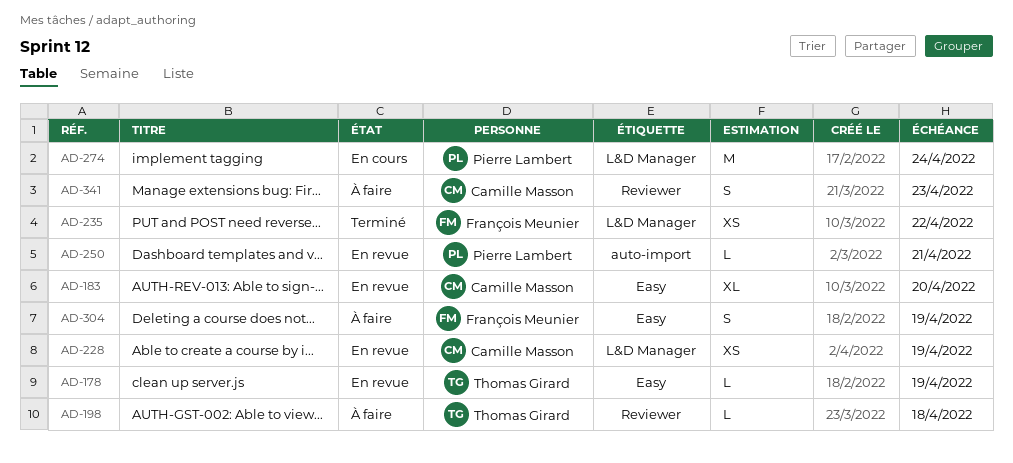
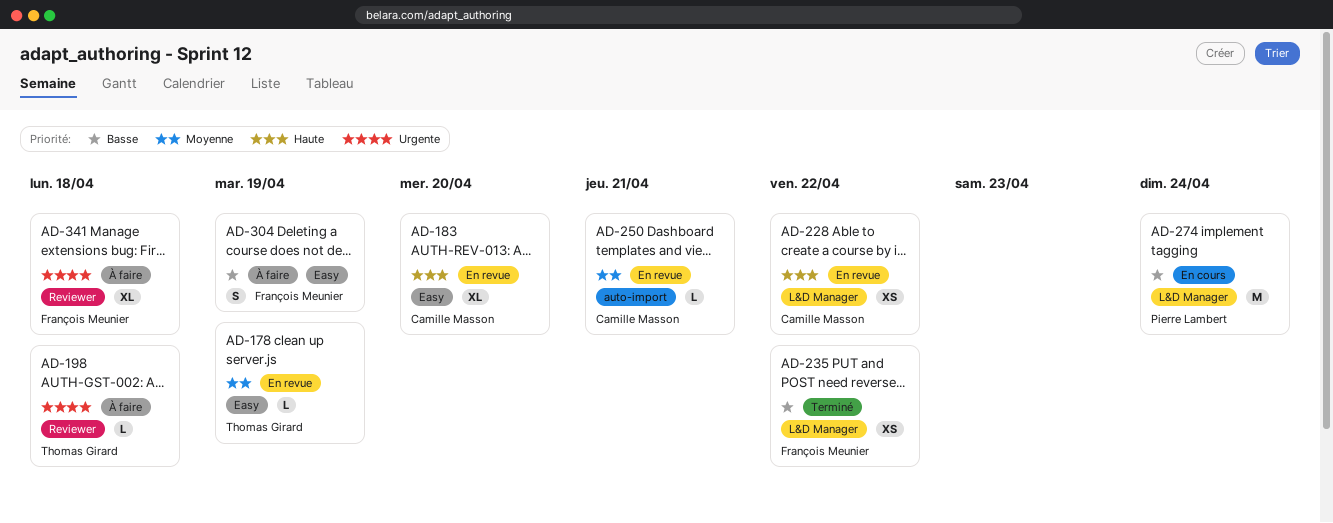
AD-228, due: Apr 19 -> Apr 22
AD-250, owner: Pierre Lambert -> Camille Masson
AD-341, owner: Camille Masson -> François Meunier
AD-341, estimate: S -> XL
AD-341, due: Apr 23 -> Apr 18

